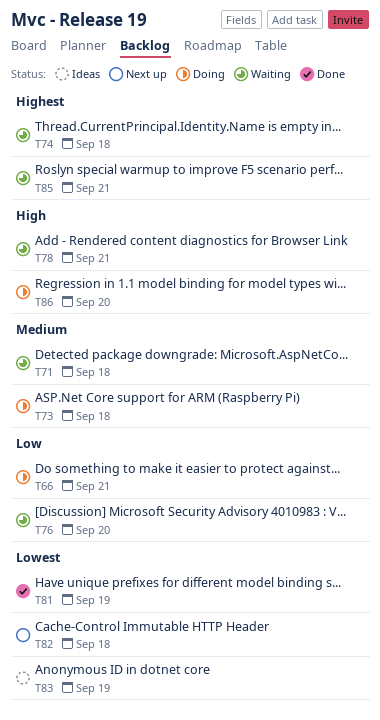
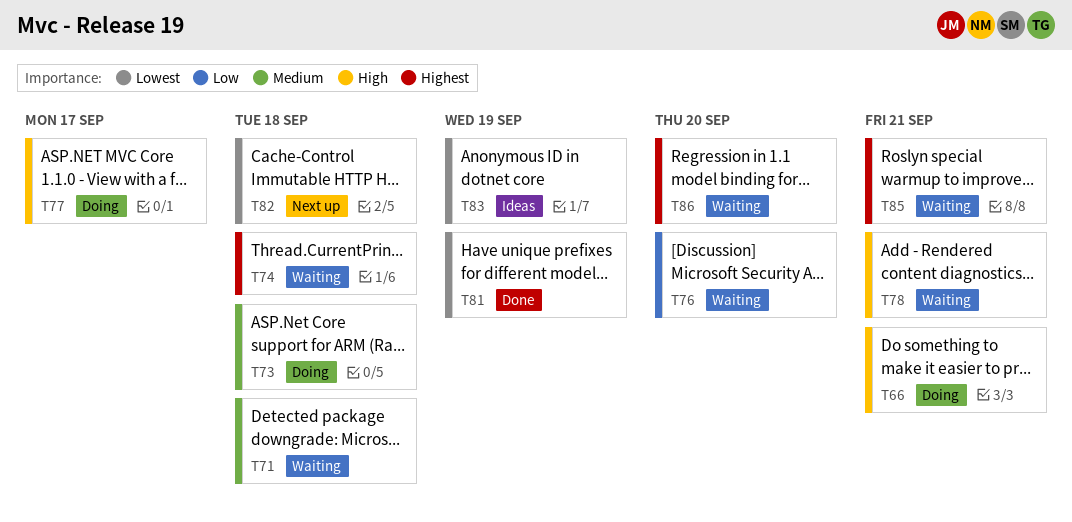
T66, priority: Low -> High
T77: none -> present
T86, status: Doing -> Waiting
T86, priority: High -> Highest

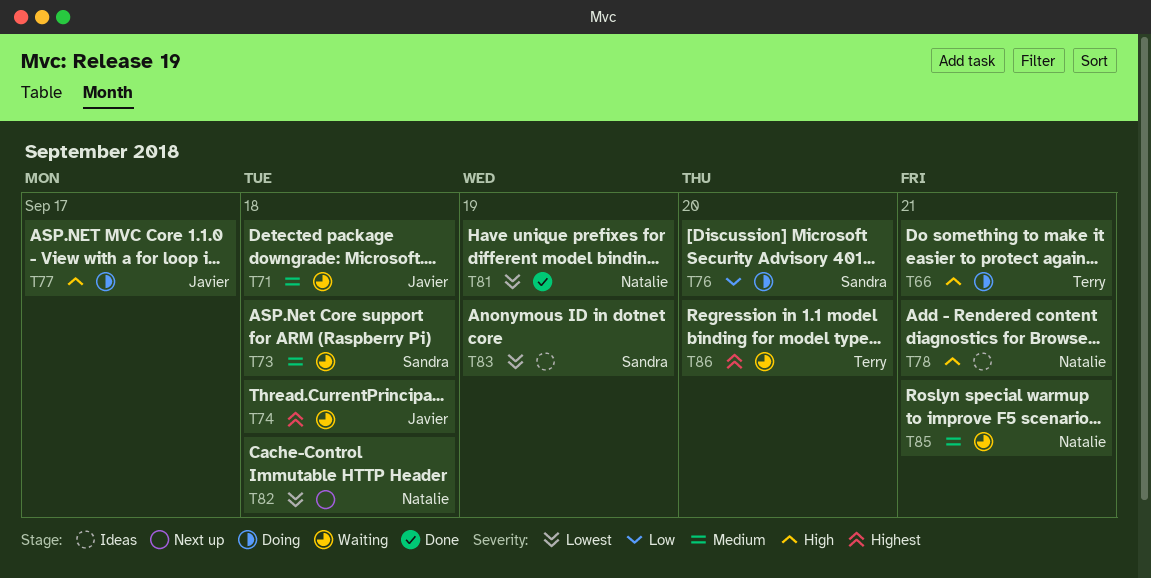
T73, status: Doing -> Waiting
T76, status: Waiting -> Doing
T78, status: Waiting -> Ideas
T85, priority: Highest -> Medium

